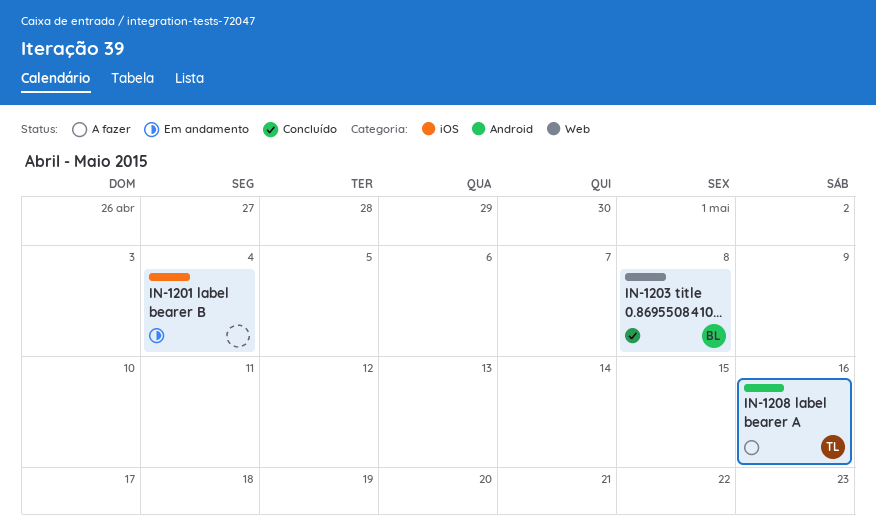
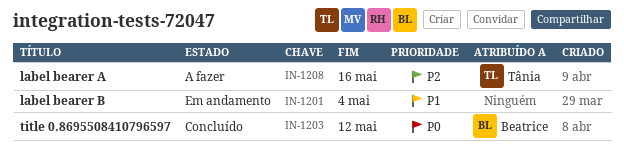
IN-1203, due: May 8 -> May 12

